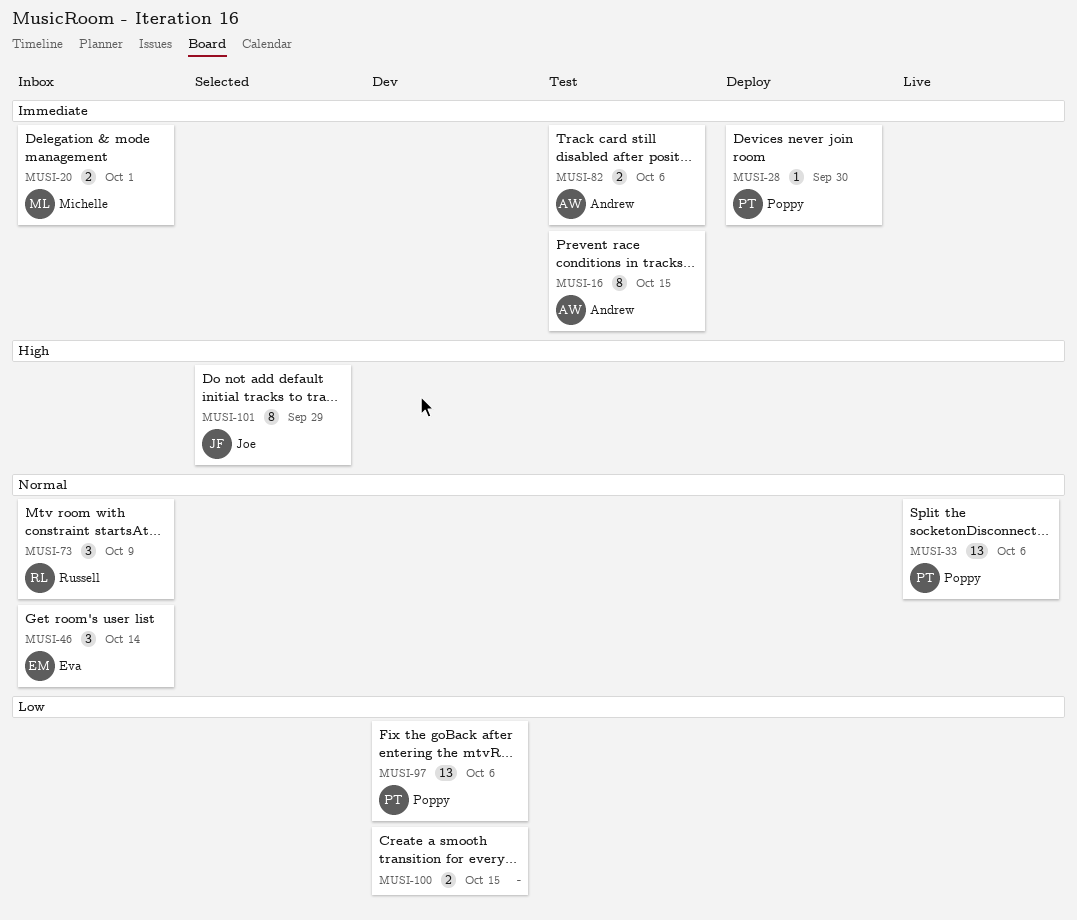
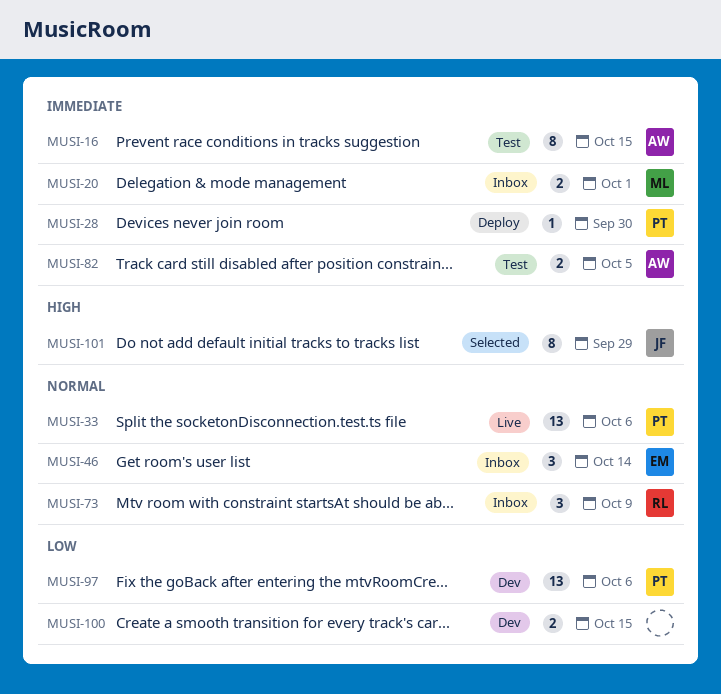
MUSI-82, due: Oct 6 -> Oct 5

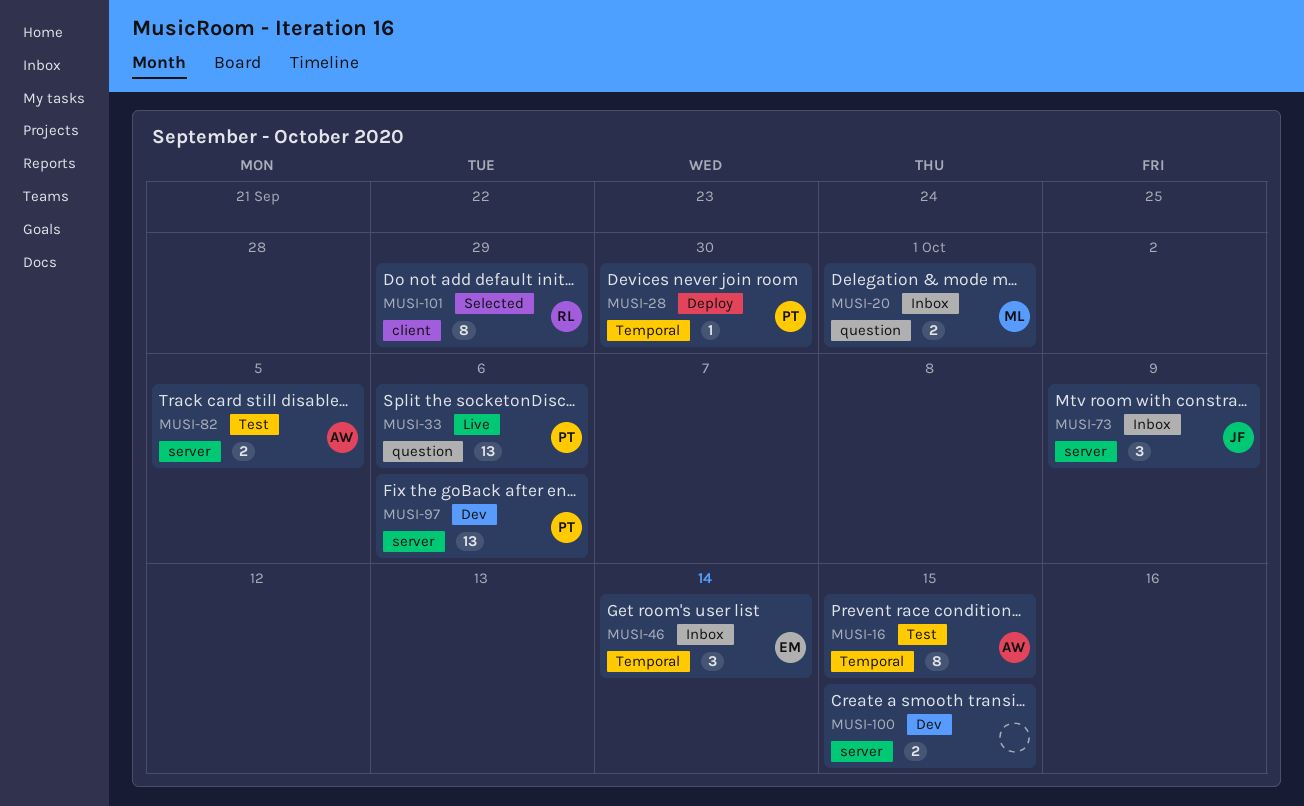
MUSI-73, owner: RL -> JF
MUSI-101, owner: JF -> RL

